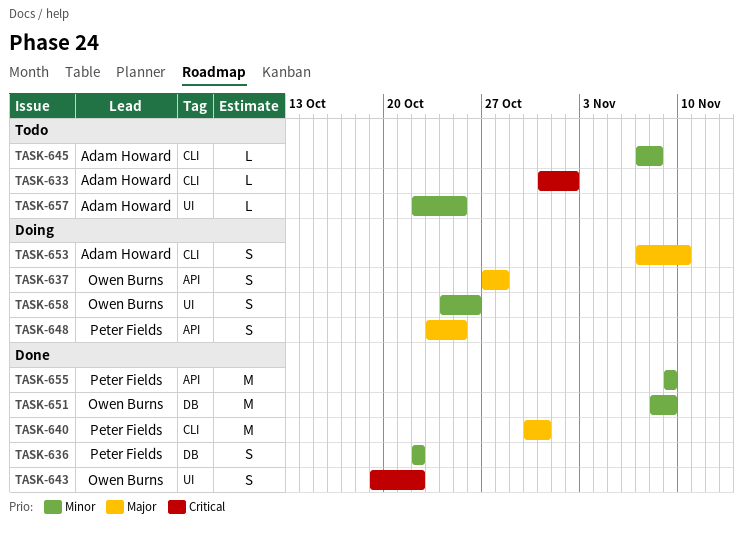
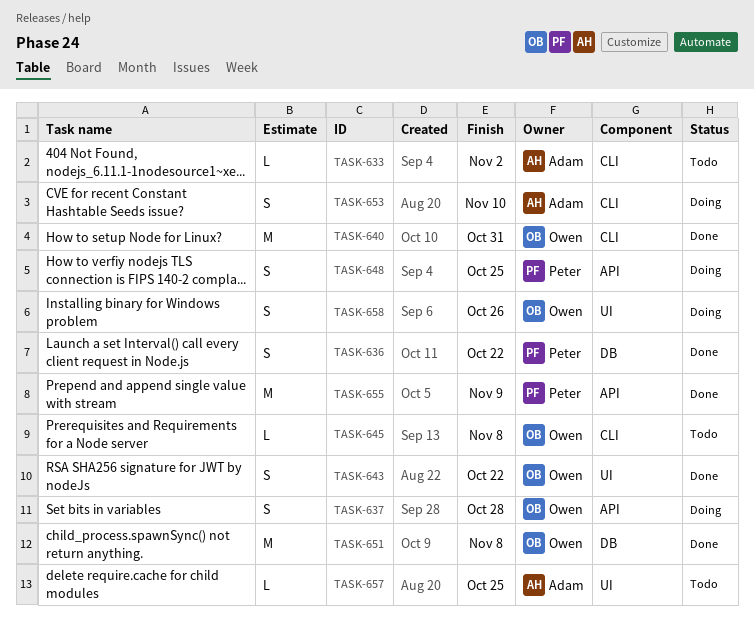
TASK-640, owner: Peter Fields -> Owen Burns
TASK-645, owner: Adam Howard -> Owen Burns
TASK-651, due: Nov 9 -> Nov 8

